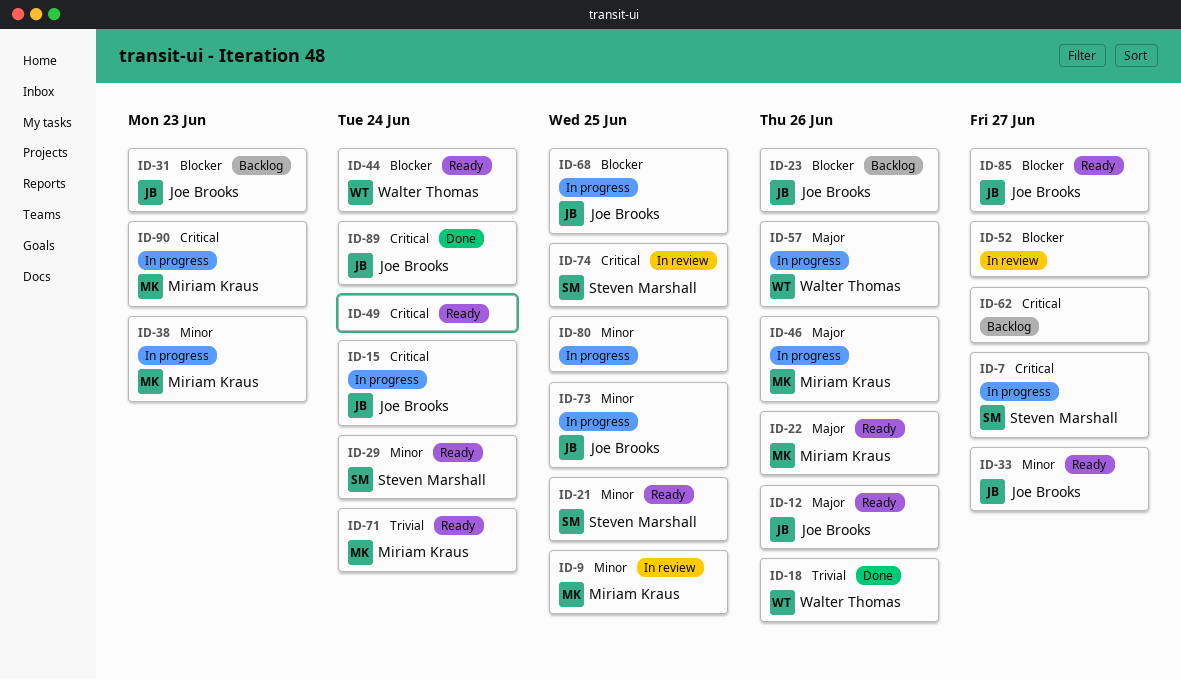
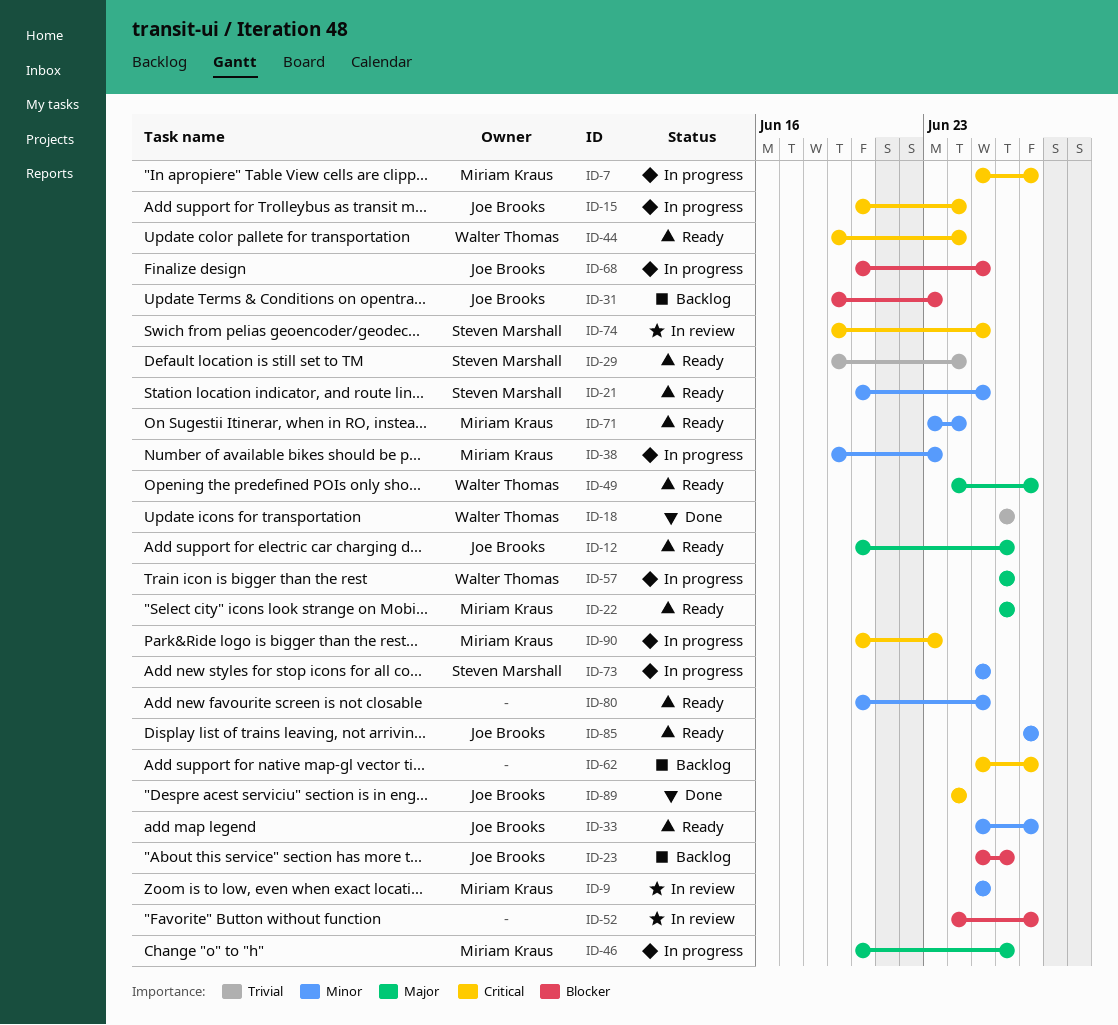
ID-7, owner: Steven Marshall -> Miriam Kraus
ID-29, priority: Minor -> Trivial
ID-44, priority: Blocker -> Critical
ID-49, owner: none -> Walter Thomas
ID-49, priority: Critical -> Major
ID-49, due: Jun 24 -> Jun 27
ID-71, priority: Trivial -> Minor
ID-73, owner: Joe Brooks -> Steven Marshall
ID-80, status: In progress -> Ready
ID-85, priority: Blocker -> Minor

